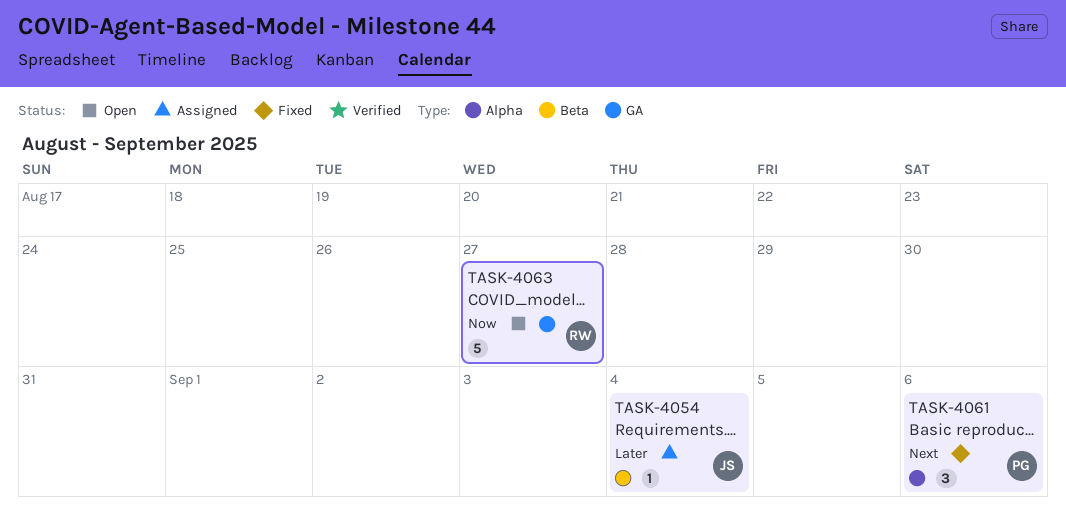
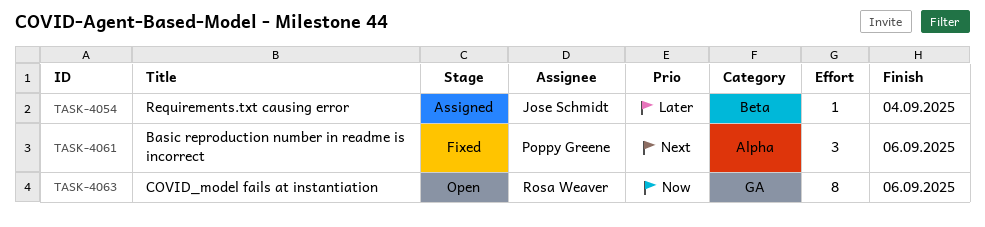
TASK-4063, estimate: 5 -> 8
TASK-4063, due: Aug 27 -> Sep 6

